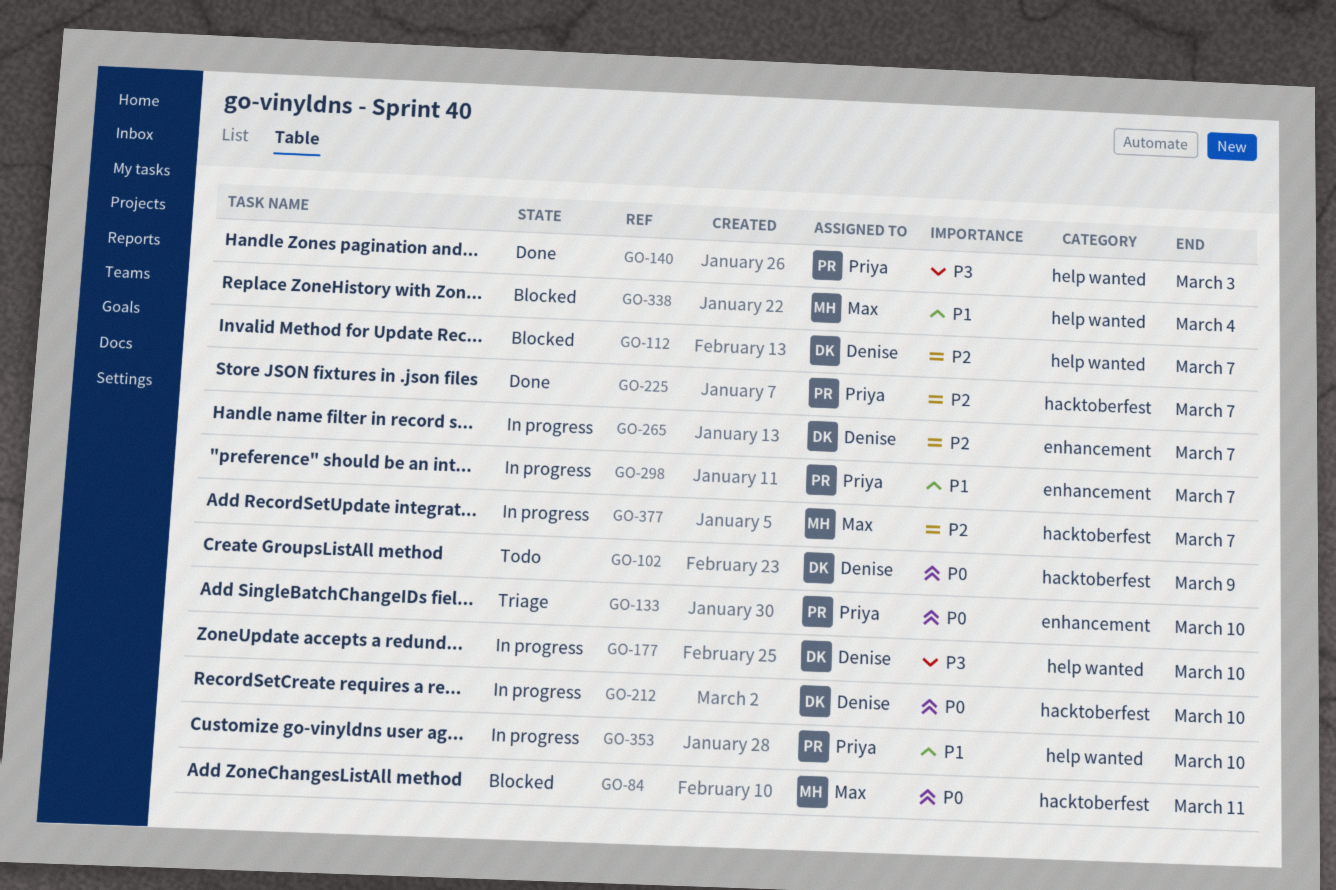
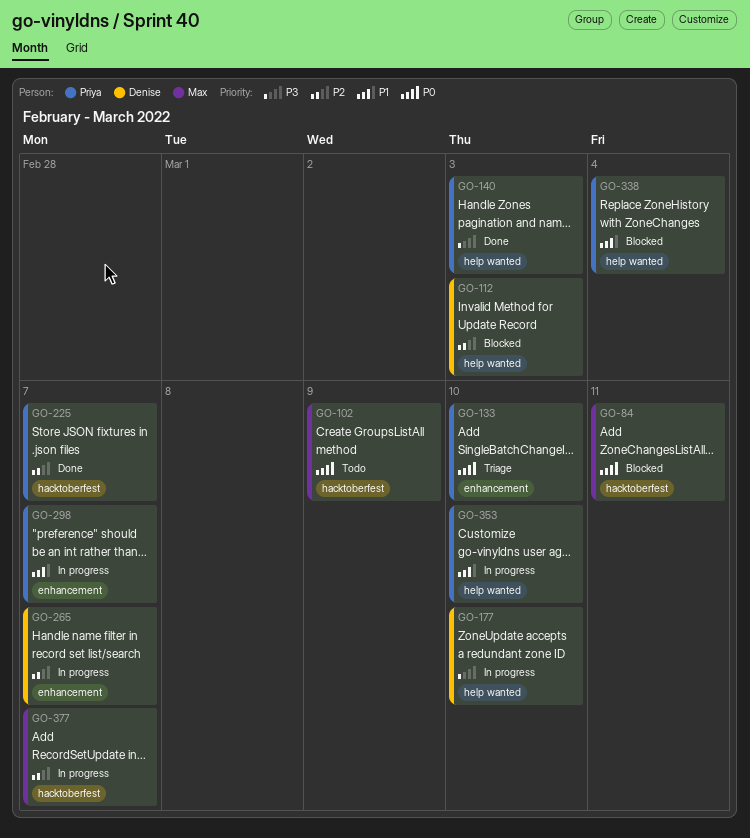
GO-102, owner: Denise -> Max
GO-112, due: Mar 7 -> Mar 3
GO-212: present -> none
GO-338, owner: Max -> Priya

